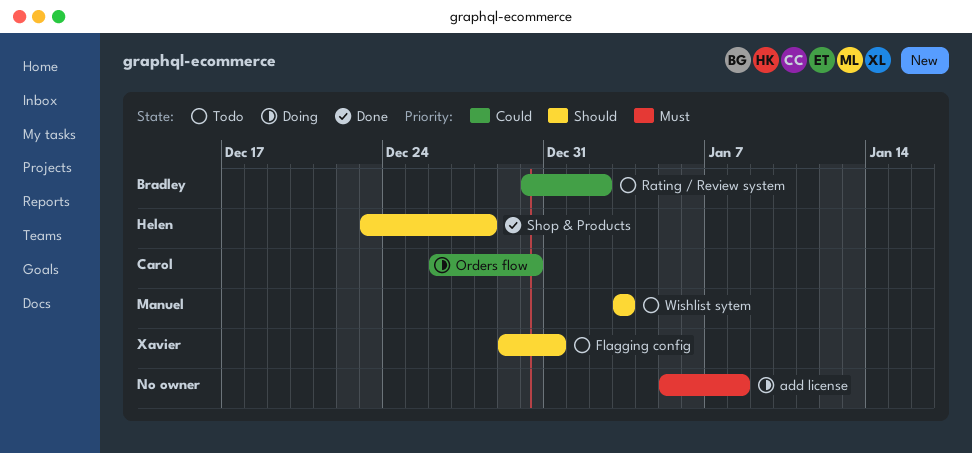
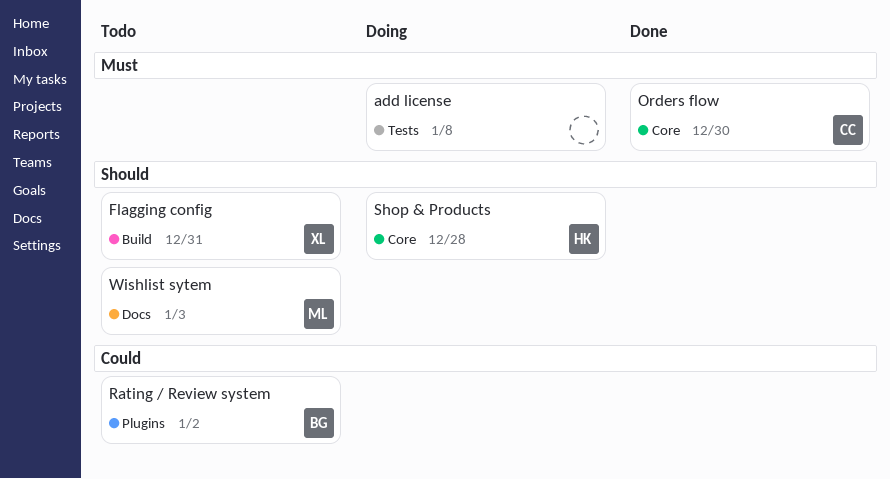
Orders flow, status: Doing -> Done
Orders flow, priority: Could -> Must
Shop & Products, status: Done -> Doing

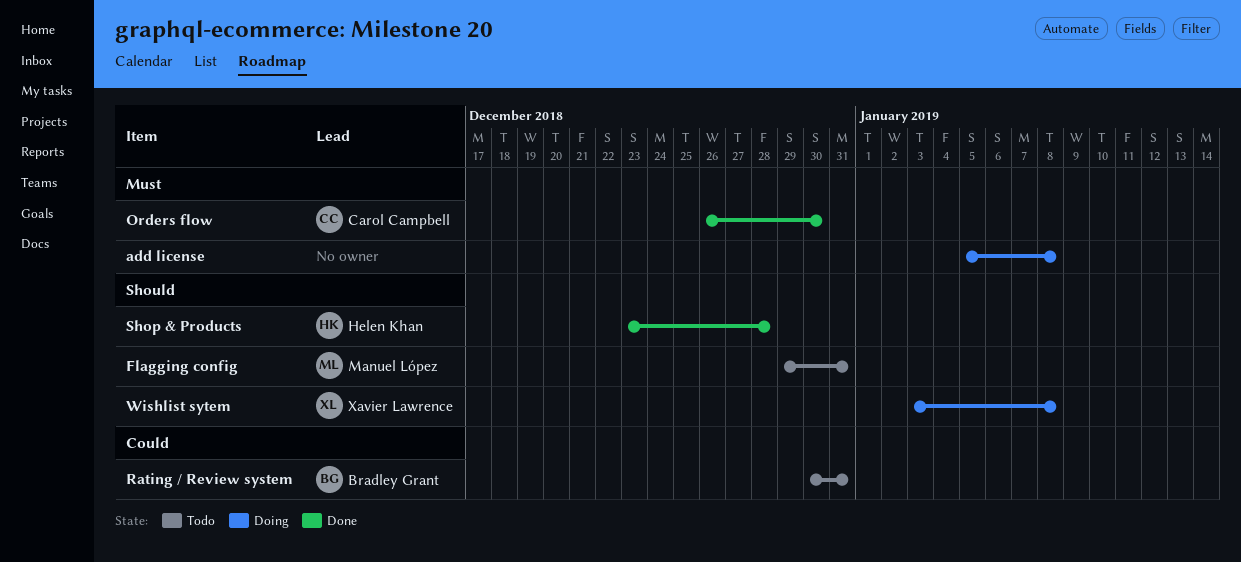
Flagging config, owner: Xavier Lawrence -> Manuel López
Rating / Review system, due: Jan 2 -> Dec 31
Shop & Products, status: Doing -> Done
Wishlist sytem, status: Todo -> Doing
Wishlist sytem, owner: Manuel López -> Xavier Lawrence
Wishlist sytem, due: Jan 3 -> Jan 8

